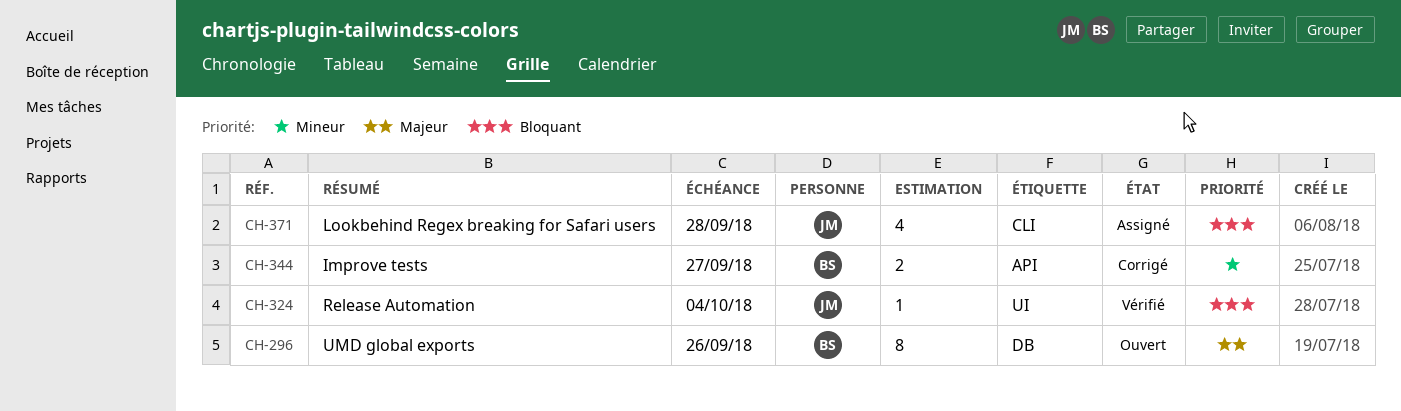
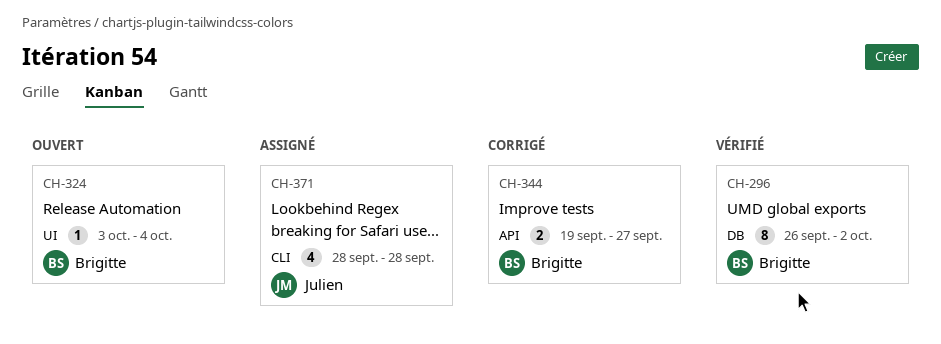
CH-296, status: Ouvert -> Vérifié
CH-296, due: Sep 26 -> Oct 2
CH-324, status: Vérifié -> Ouvert
CH-324, owner: Julien -> Brigitte

